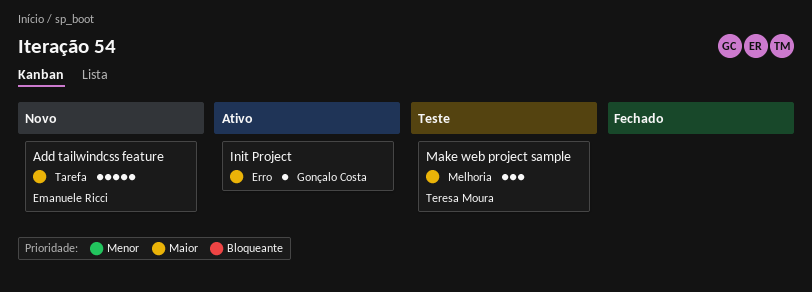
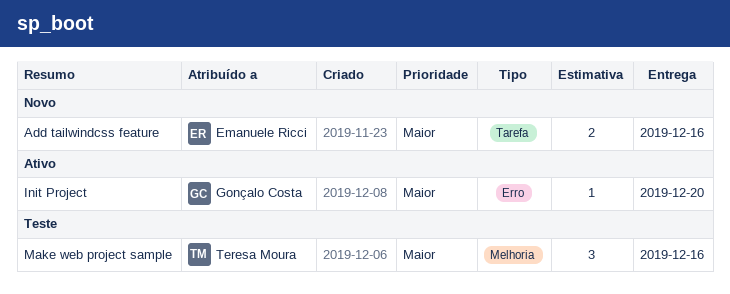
Add tailwindcss feature, estimate: 5 -> 2

